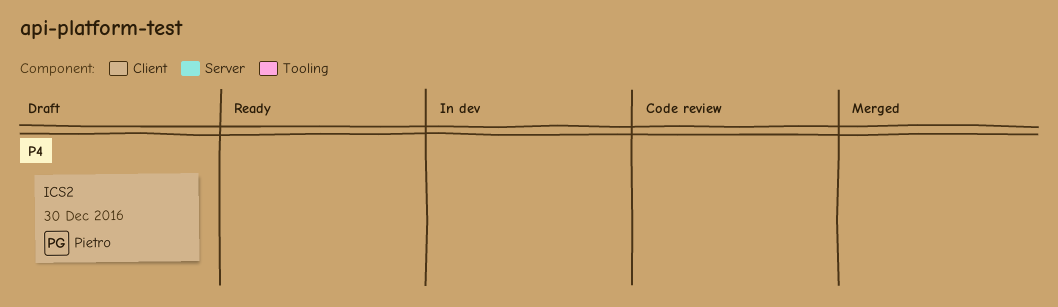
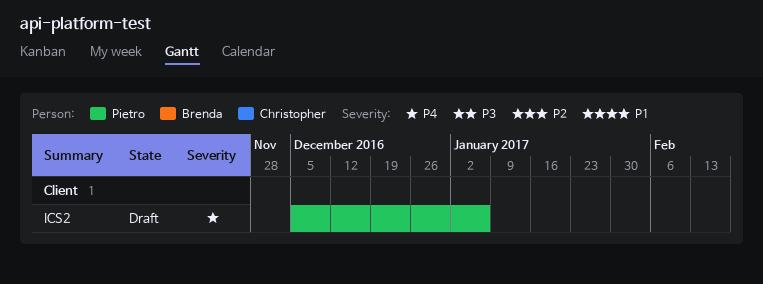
ICS2, due: Dec 30 -> Jan 6

